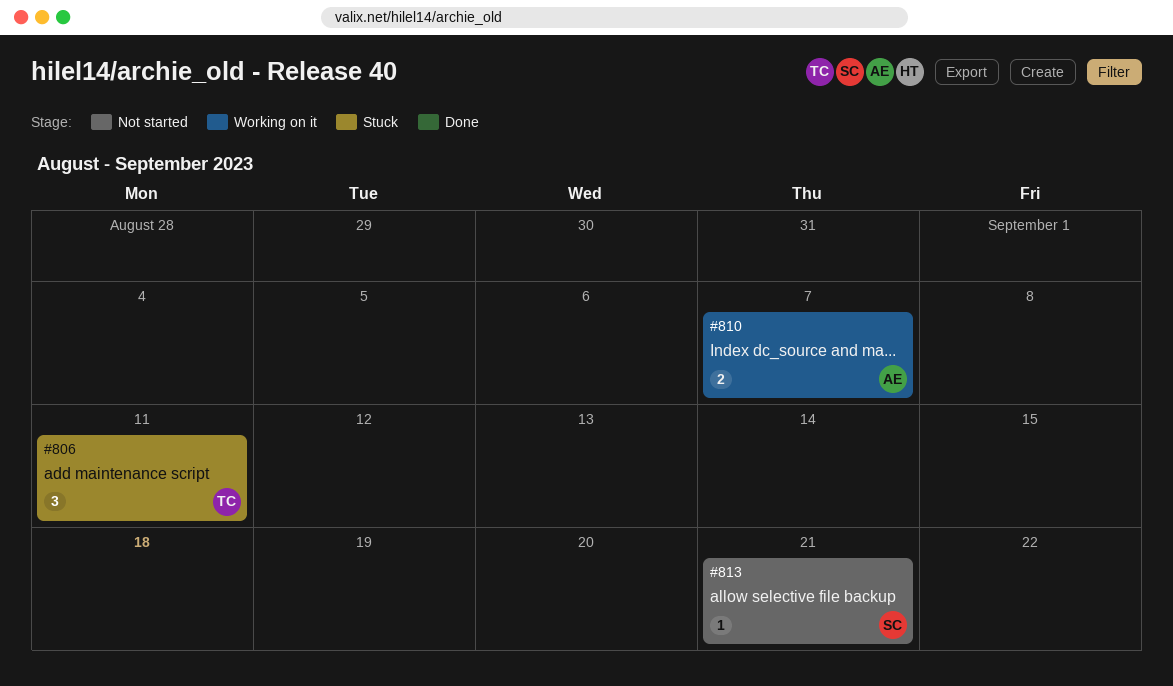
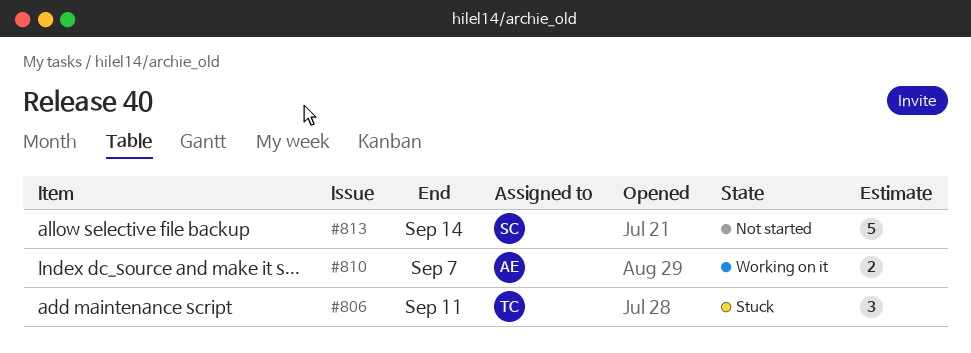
#813, estimate: 1 -> 5
#813, due: Sep 21 -> Sep 14

